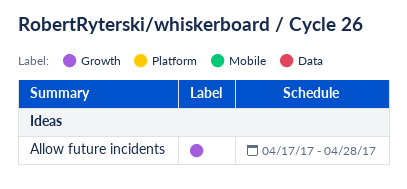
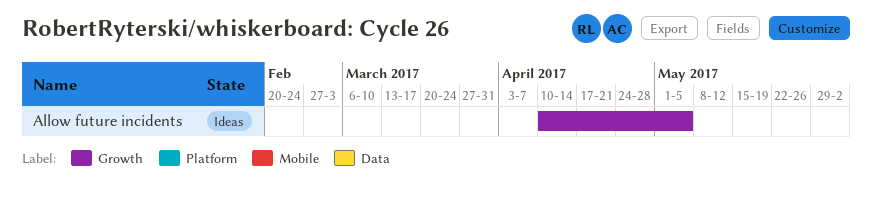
Allow future incidents, start: Apr 17 -> Apr 10
Allow future incidents, due: Apr 28 -> May 5

